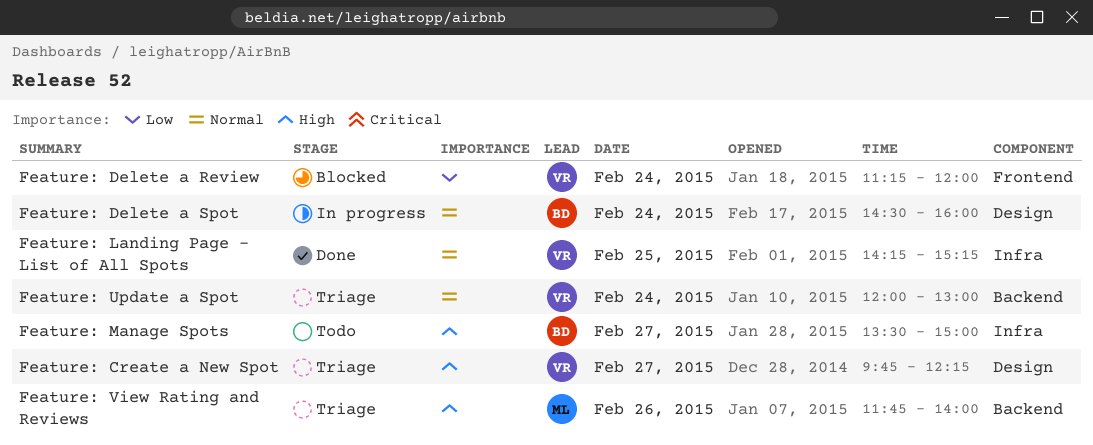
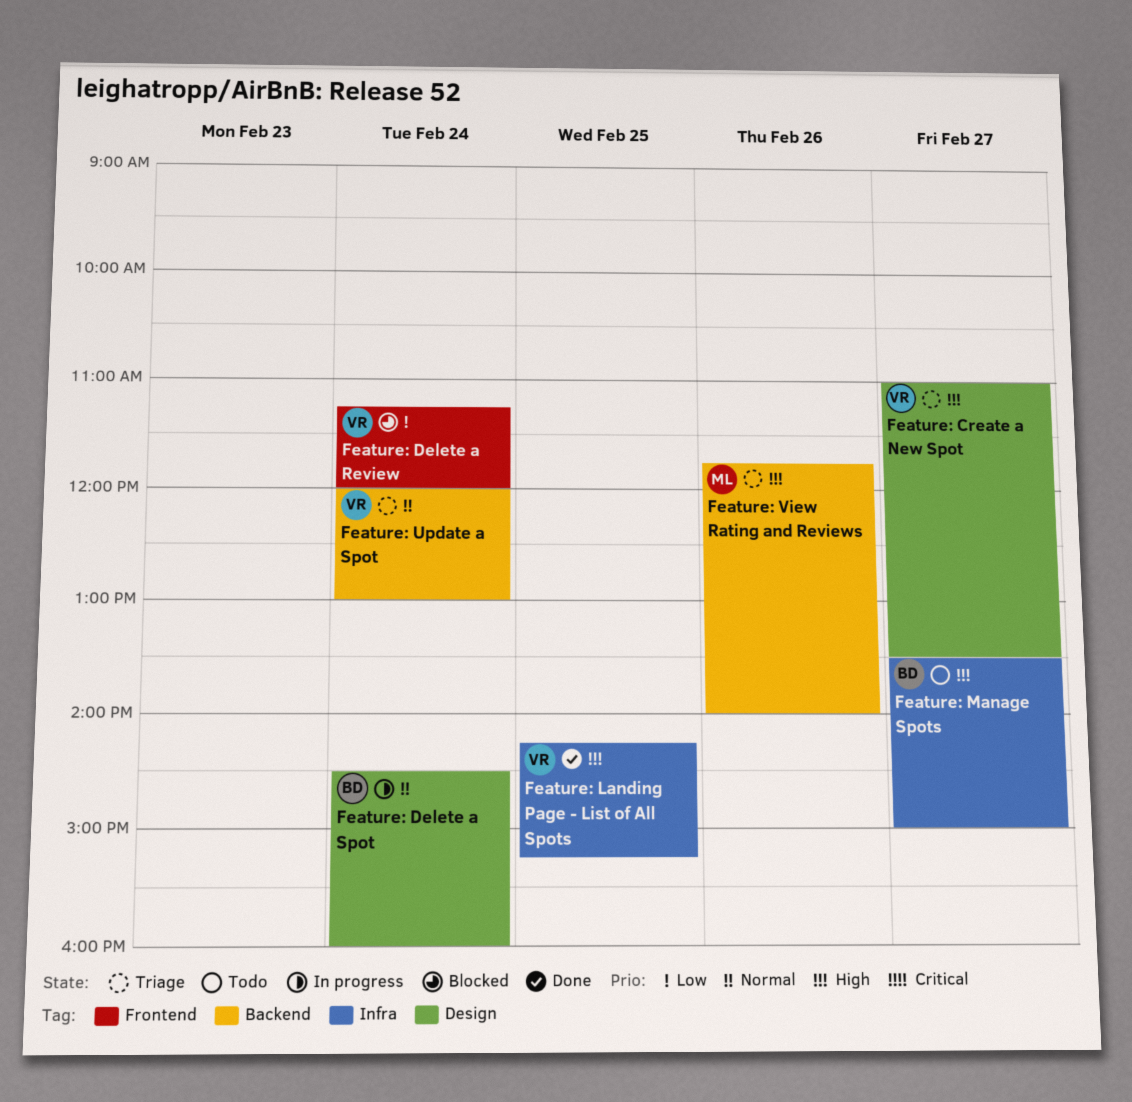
Feature: Create a New Spot, begins: 09:45 -> 11:00
Feature: Create a New Spot, ends: 12:15 -> 13:30
Feature: Landing Page - List of All Spots, priority: Normal -> High

